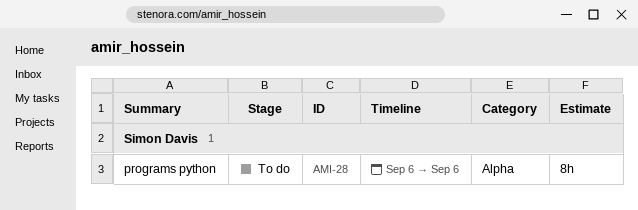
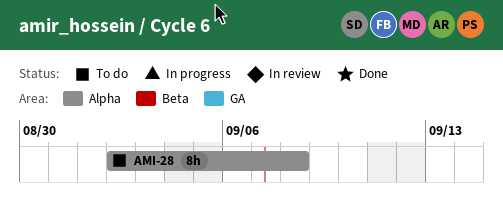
AMI-28, start: Sep 6 -> Sep 2
AMI-28, due: Sep 6 -> Sep 8

